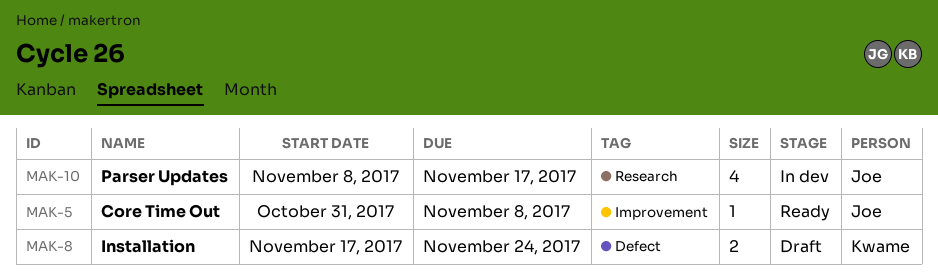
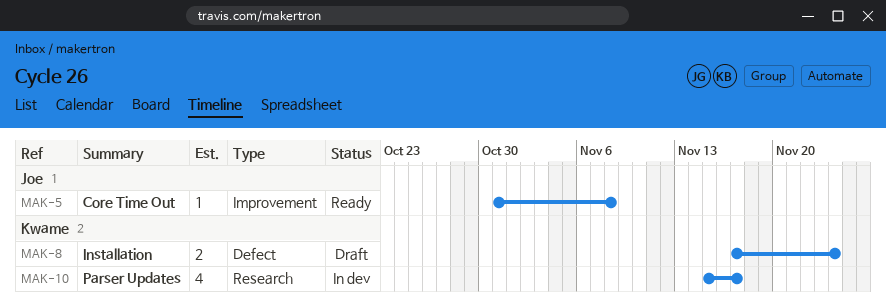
MAK-10, owner: Joe -> Kwame
MAK-10, start: Nov 8 -> Nov 15

